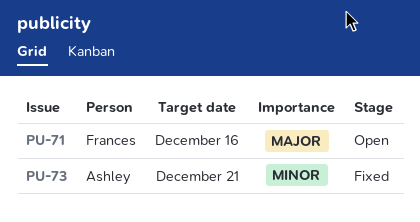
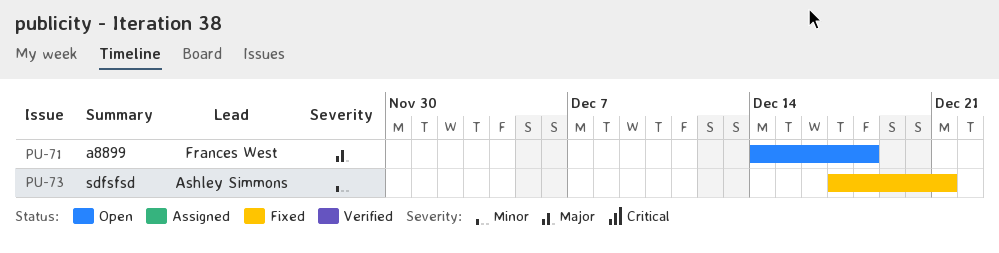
PU-71, due: Dec 16 -> Dec 18

